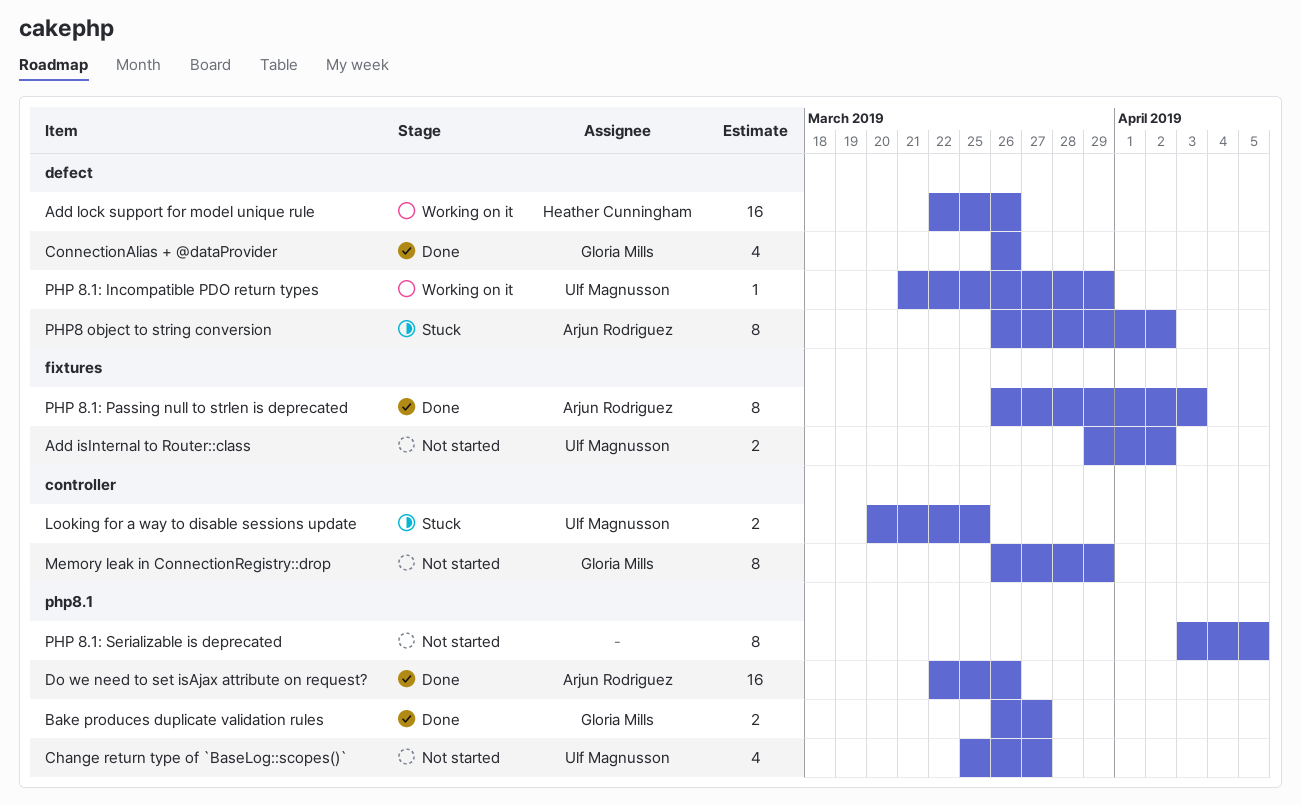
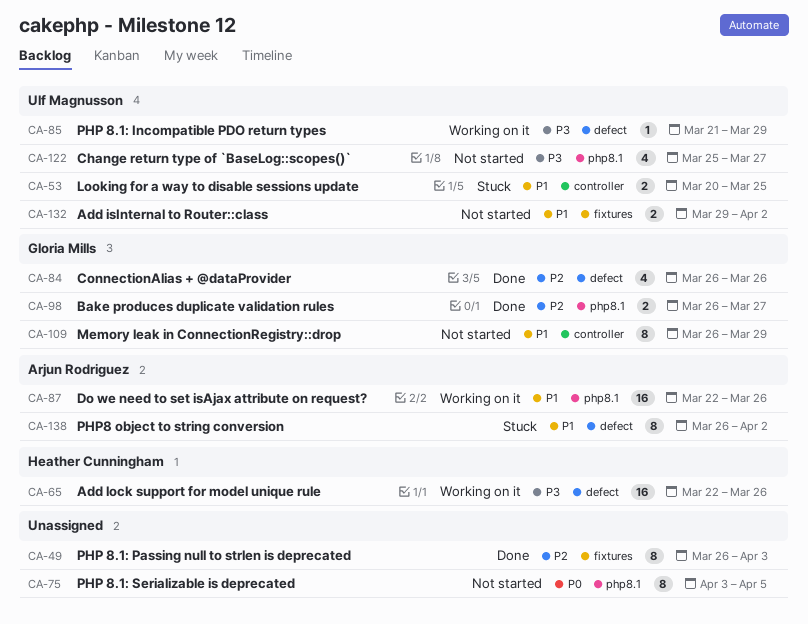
Do we need to set isAjax attribute on request?, status: Done -> Working on it
PHP 8.1: Passing null to strlen is deprecated, owner: Arjun Rodriguez -> none

